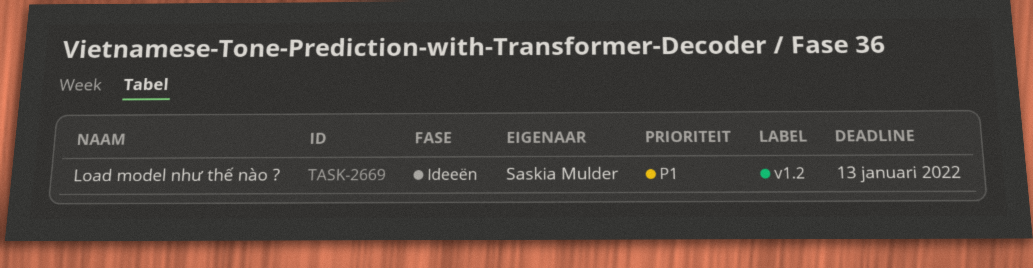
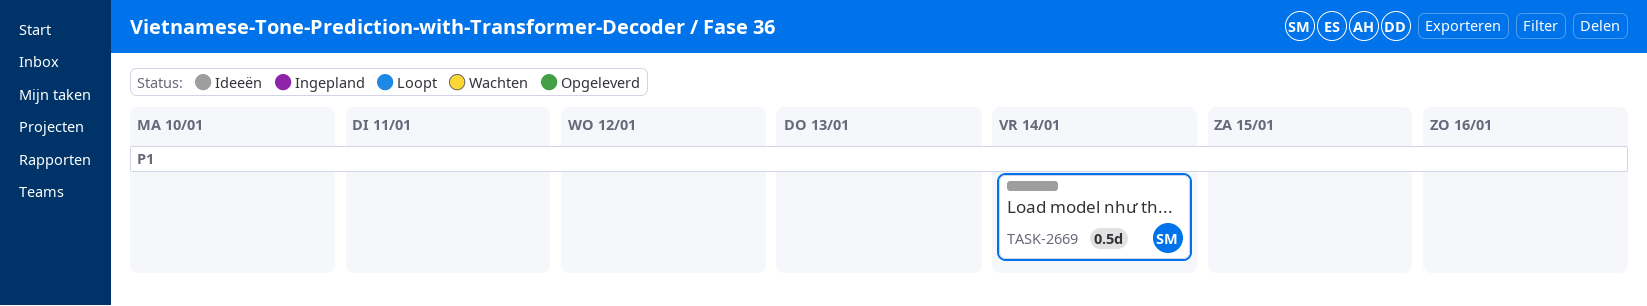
TASK-2669, due: Jan 13 -> Jan 14

